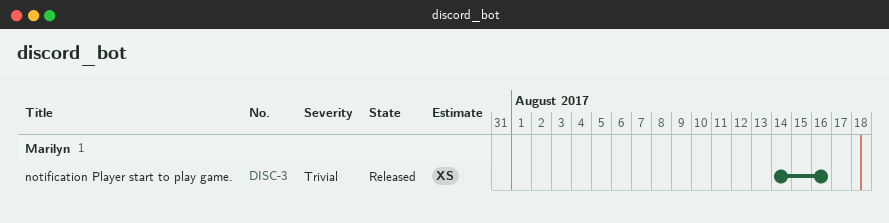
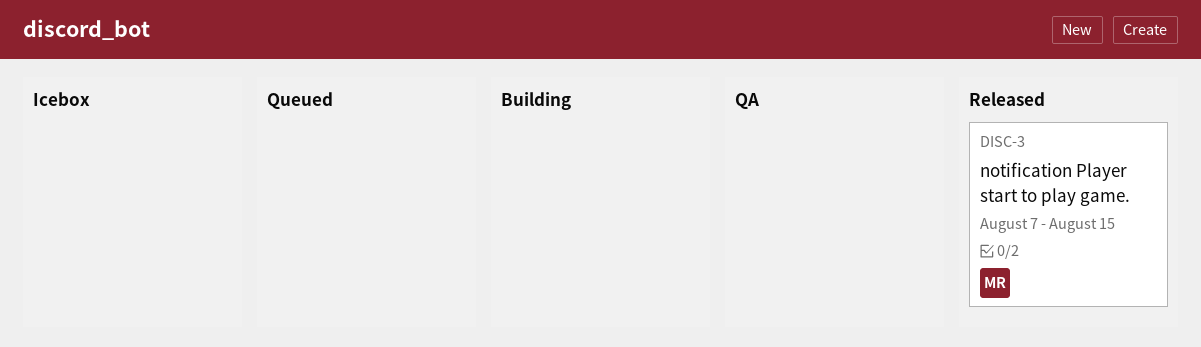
DISC-3, start: Aug 14 -> Aug 7
DISC-3, due: Aug 16 -> Aug 15

